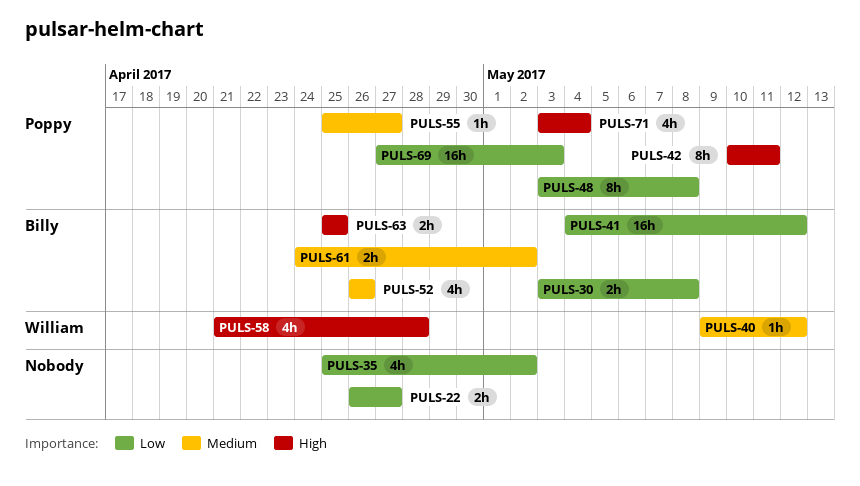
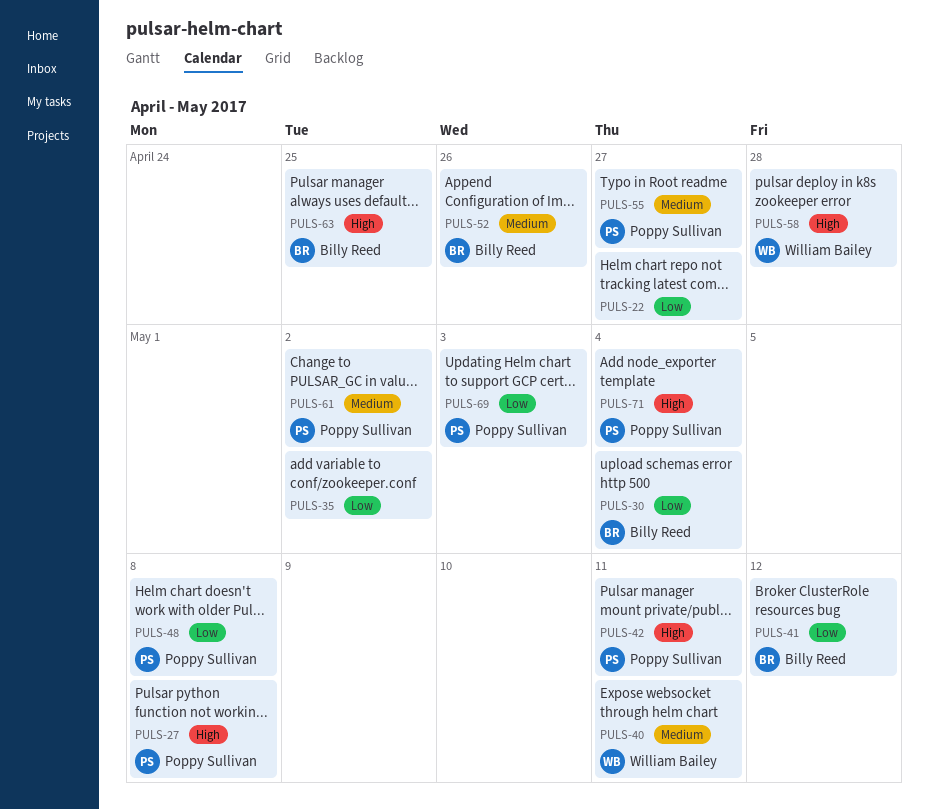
PULS-27: none -> present
PULS-30, due: May 8 -> May 4
PULS-40, due: May 12 -> May 11
PULS-61, owner: Billy Reed -> Poppy Sullivan

